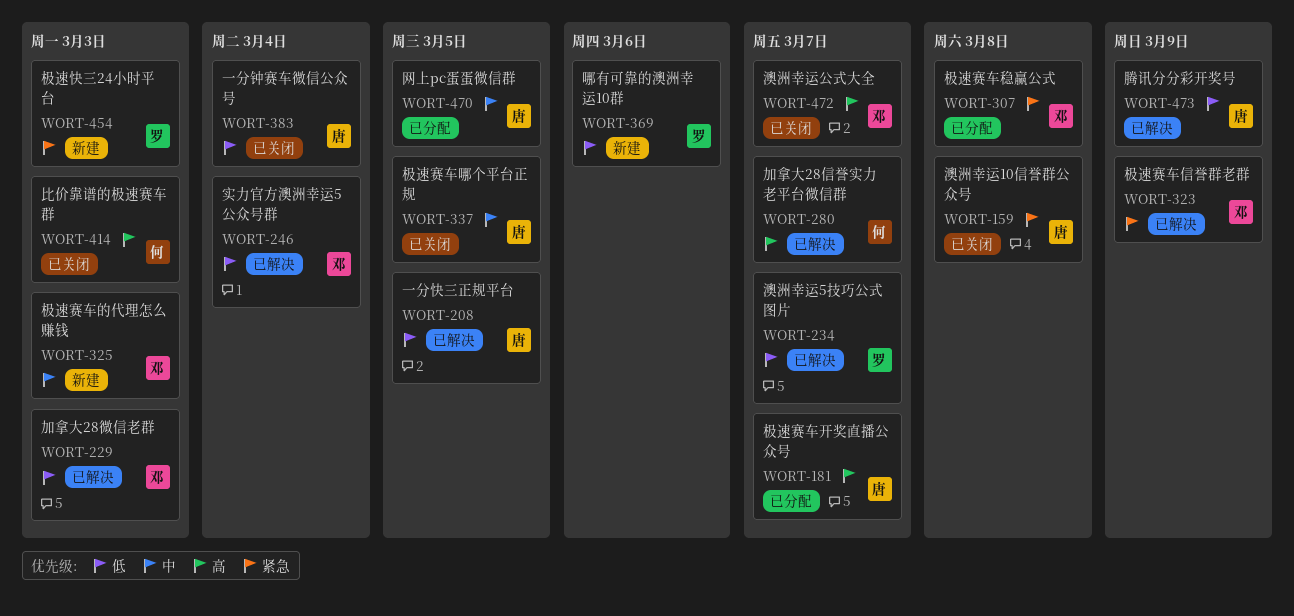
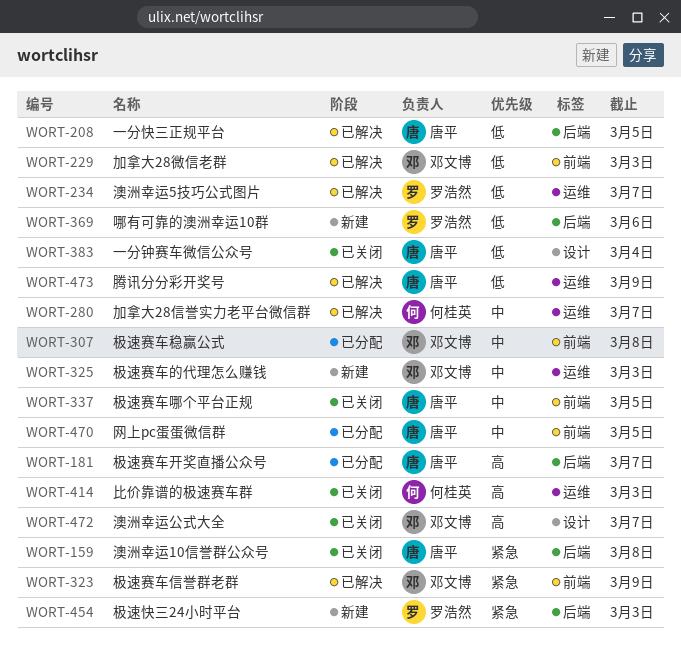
WORT-246: present -> none
WORT-280, priority: 高 -> 中
WORT-307, priority: 紧急 -> 中

